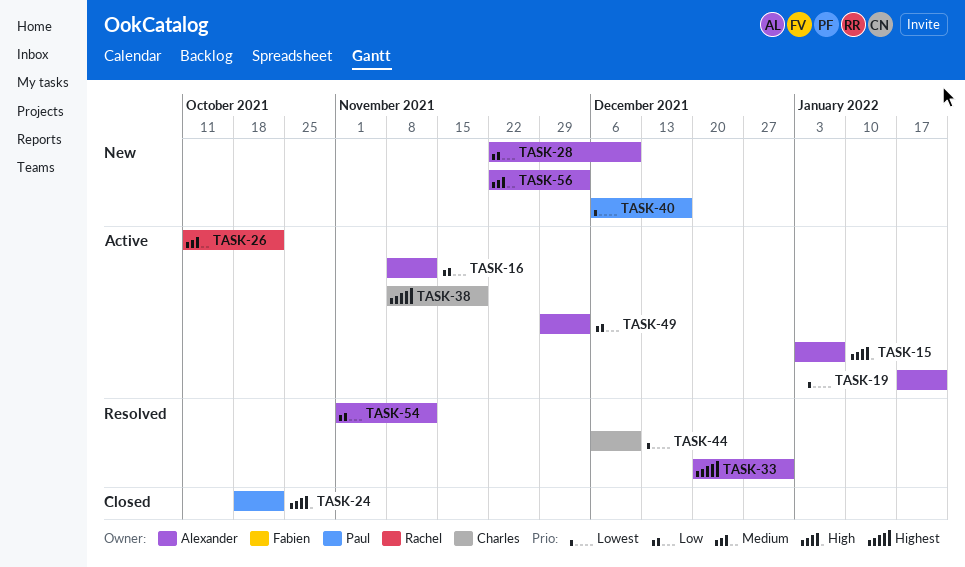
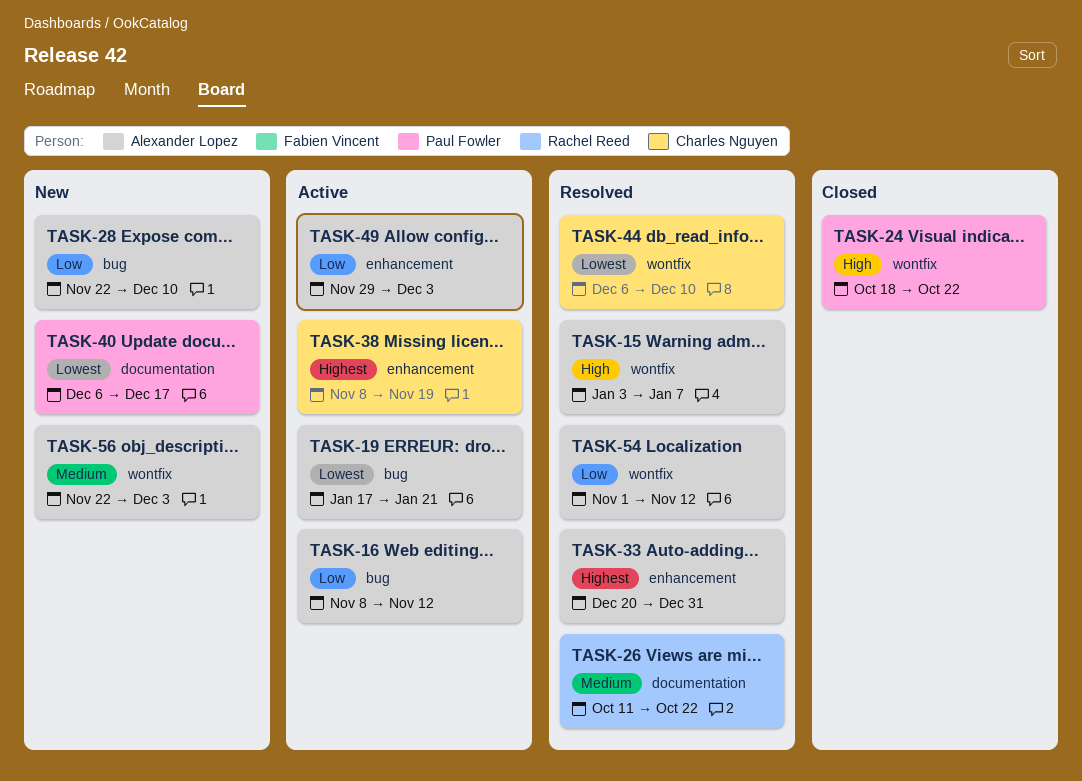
TASK-15, status: Active -> Resolved
TASK-26, status: Active -> Resolved

